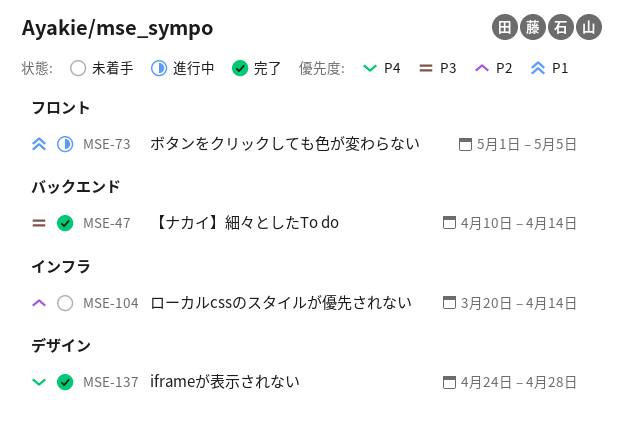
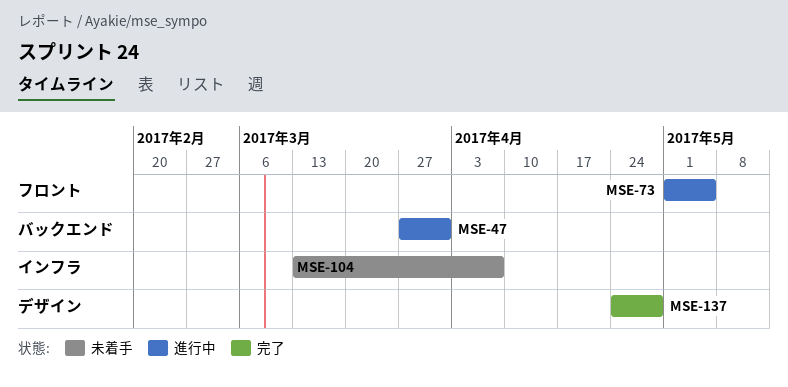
MSE-47, status: 完了 -> 進行中
MSE-47, start: Apr 10 -> Mar 27
MSE-47, due: Apr 14 -> Mar 31
MSE-104, start: Mar 20 -> Mar 13
MSE-104, due: Apr 14 -> Apr 7

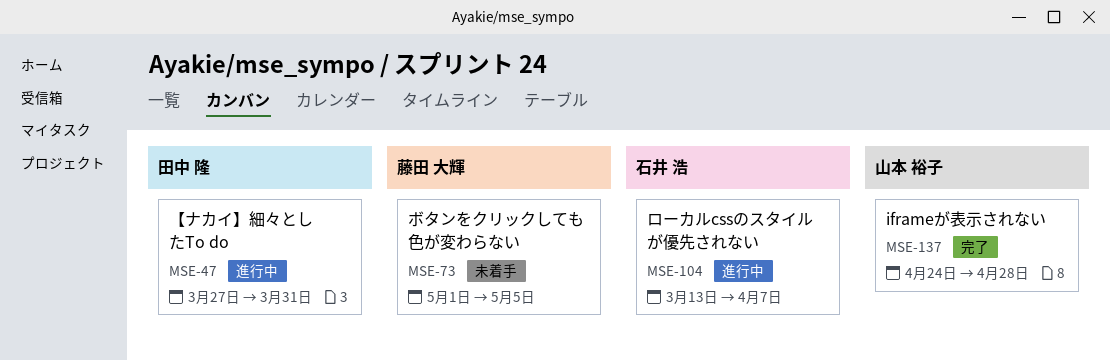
MSE-73, status: 進行中 -> 未着手
MSE-104, status: 未着手 -> 進行中

